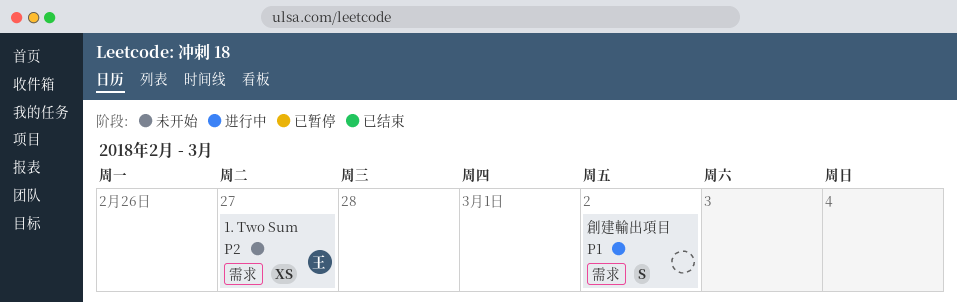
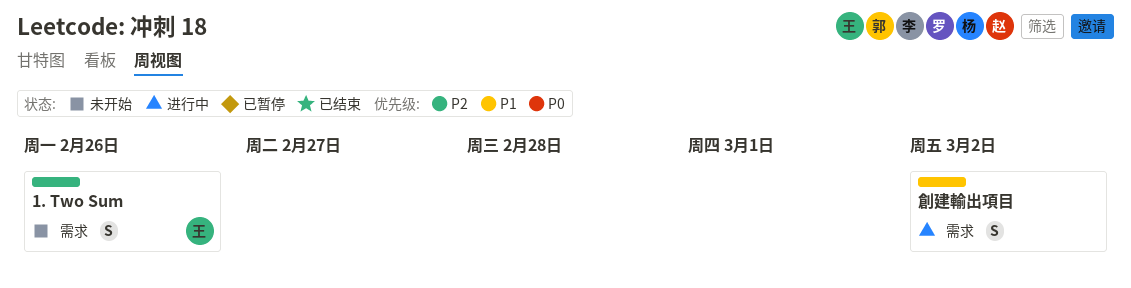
1. Two Sum, estimate: XS -> S
1. Two Sum, due: Feb 27 -> Feb 26

